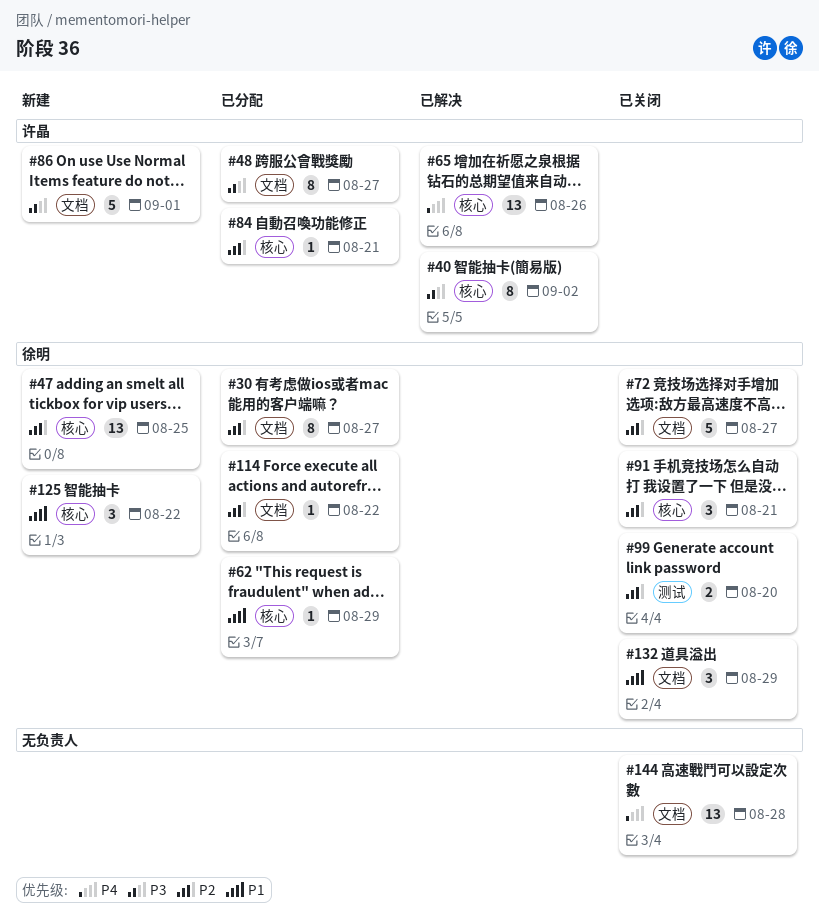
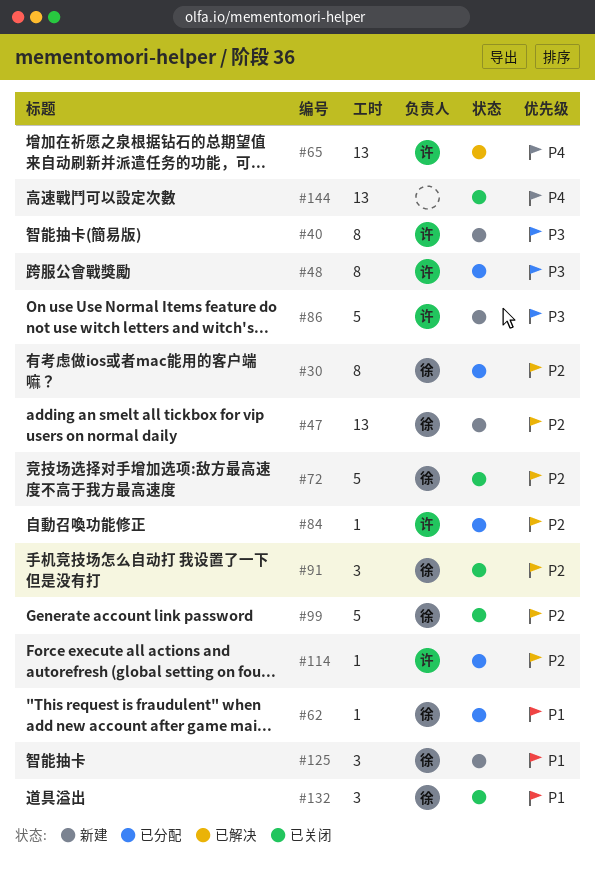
#40, status: 已解决 -> 新建
#99, estimate: 2 -> 5
#114, owner: 徐明 -> 许晶

